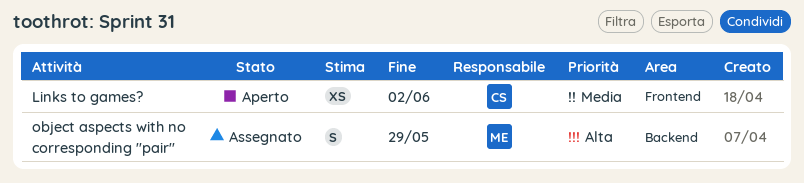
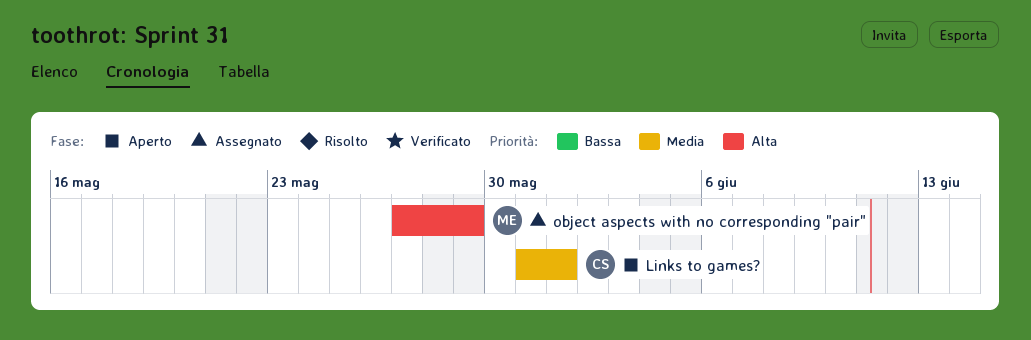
Links to games?, due: Jun 2 -> Jun 1

